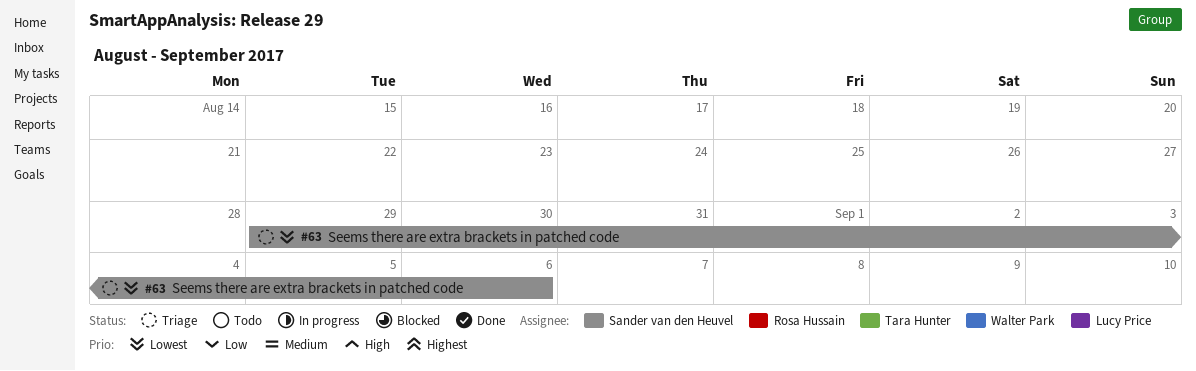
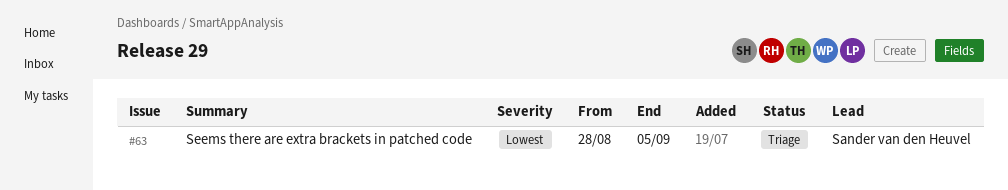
#63, start: Aug 29 -> Aug 28
#63, due: Sep 6 -> Sep 5

